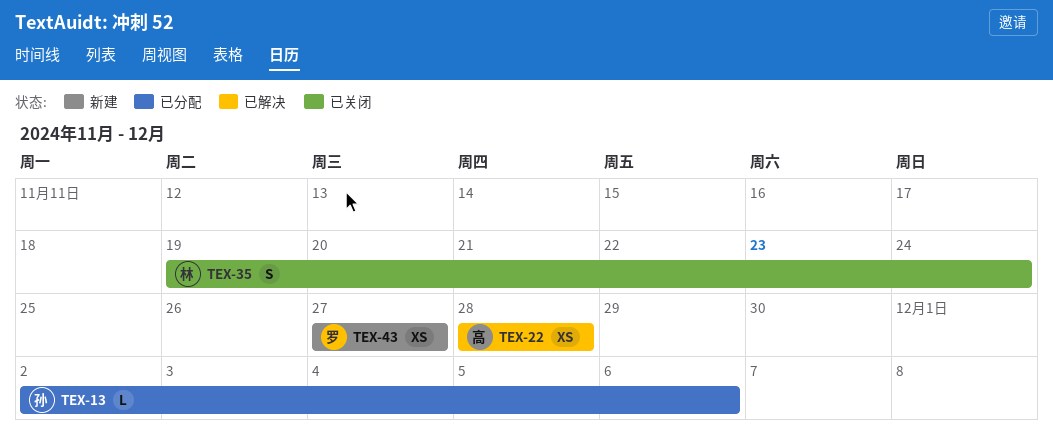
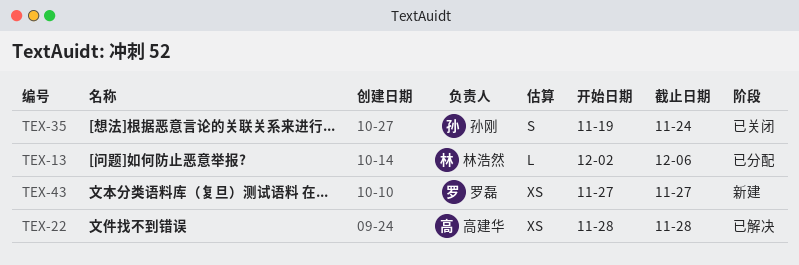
TEX-13, owner: 孙刚 -> 林浩然
TEX-35, owner: 林浩然 -> 孙刚

